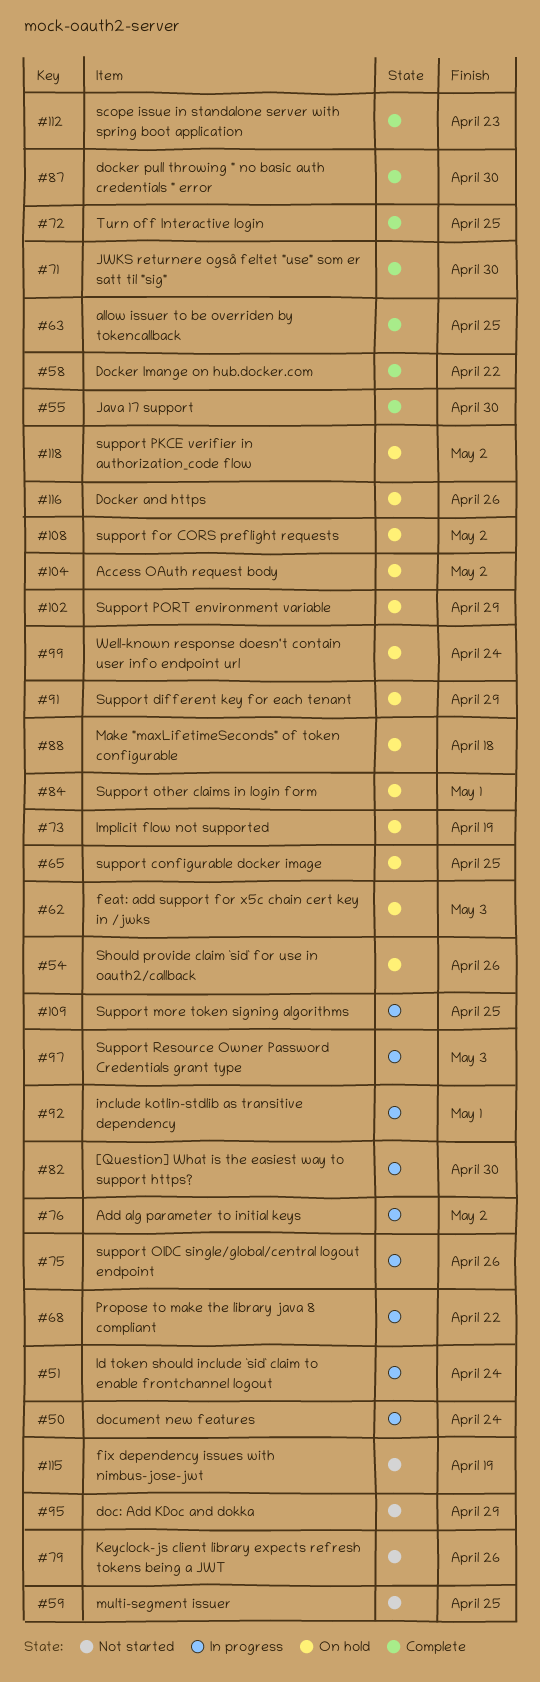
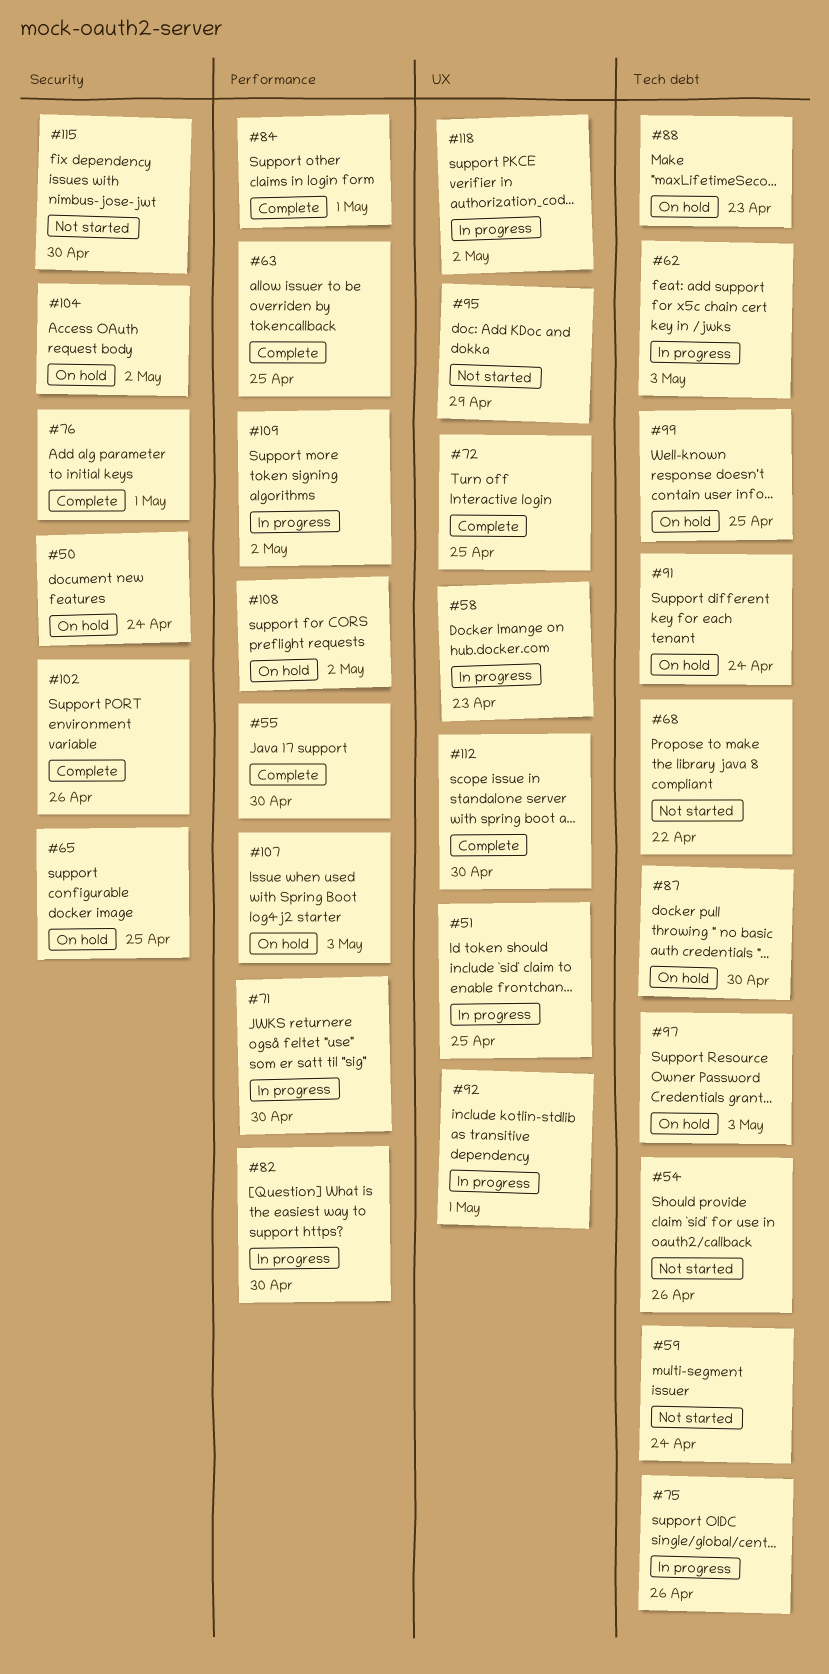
#50, status: In progress -> On hold
#51, due: Apr 24 -> Apr 25
#54, status: On hold -> Not started
#58, status: Complete -> In progress
#58, due: Apr 22 -> Apr 23
#59, due: Apr 25 -> Apr 24
#62, status: On hold -> In progress
#68, status: In progress -> Not started
#71, status: Complete -> In progress
#73: present -> none
#76, status: In progress -> Complete
#76, due: May 2 -> May 1
#79: present -> none
#84, status: On hold -> Complete
#87, status: Complete -> On hold
#88, due: Apr 18 -> Apr 23
#91, due: Apr 29 -> Apr 24
#97, status: In progress -> On hold
#99, due: Apr 24 -> Apr 25
#102, status: On hold -> Complete
#102, due: Apr 29 -> Apr 26
#107: none -> present
#109, due: Apr 25 -> May 2
#112, due: Apr 23 -> Apr 30
#115, due: Apr 19 -> Apr 30
#116: present -> none
#118, status: On hold -> In progress

